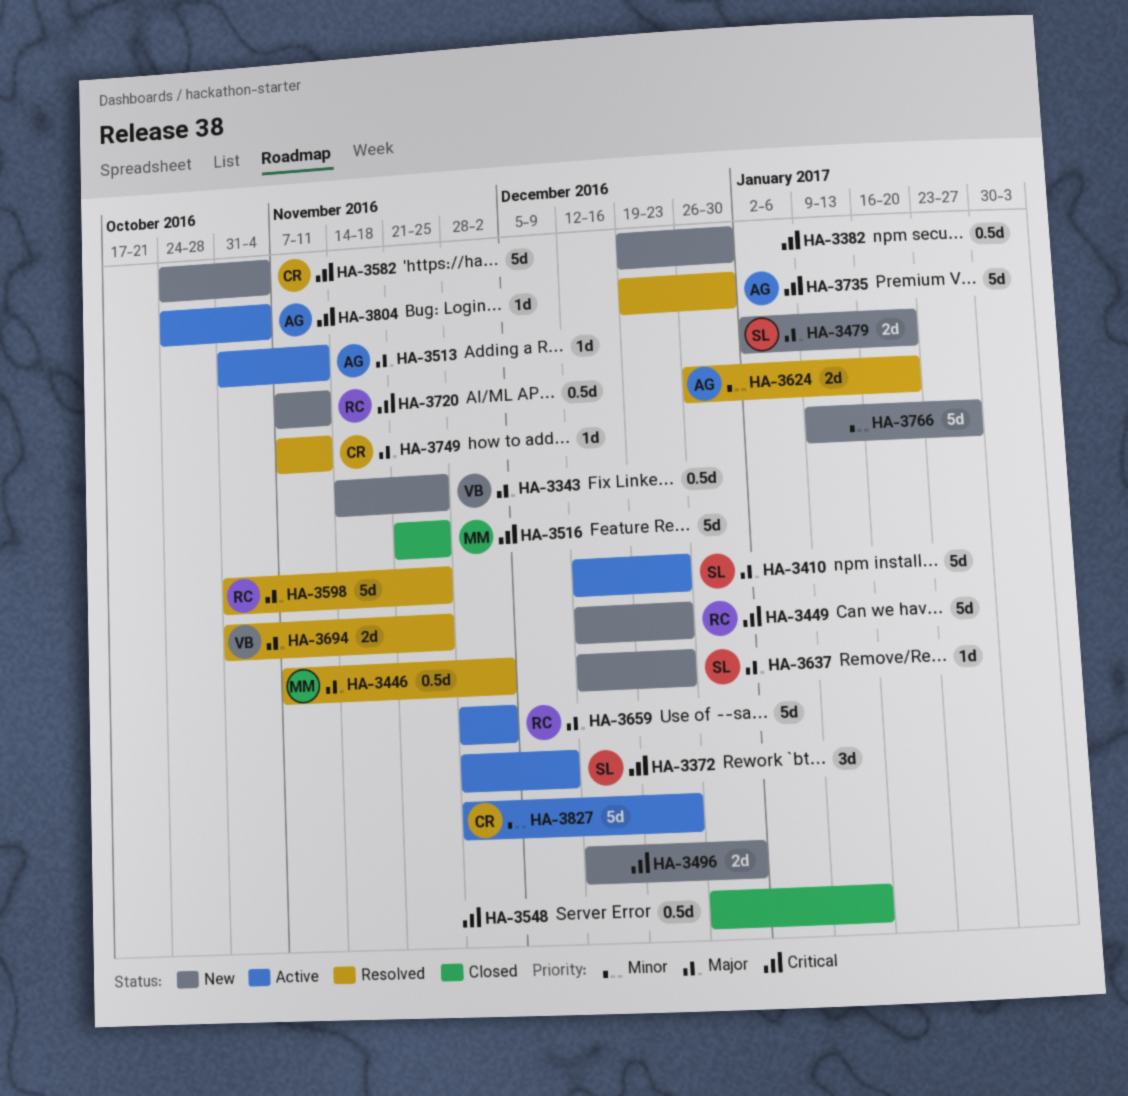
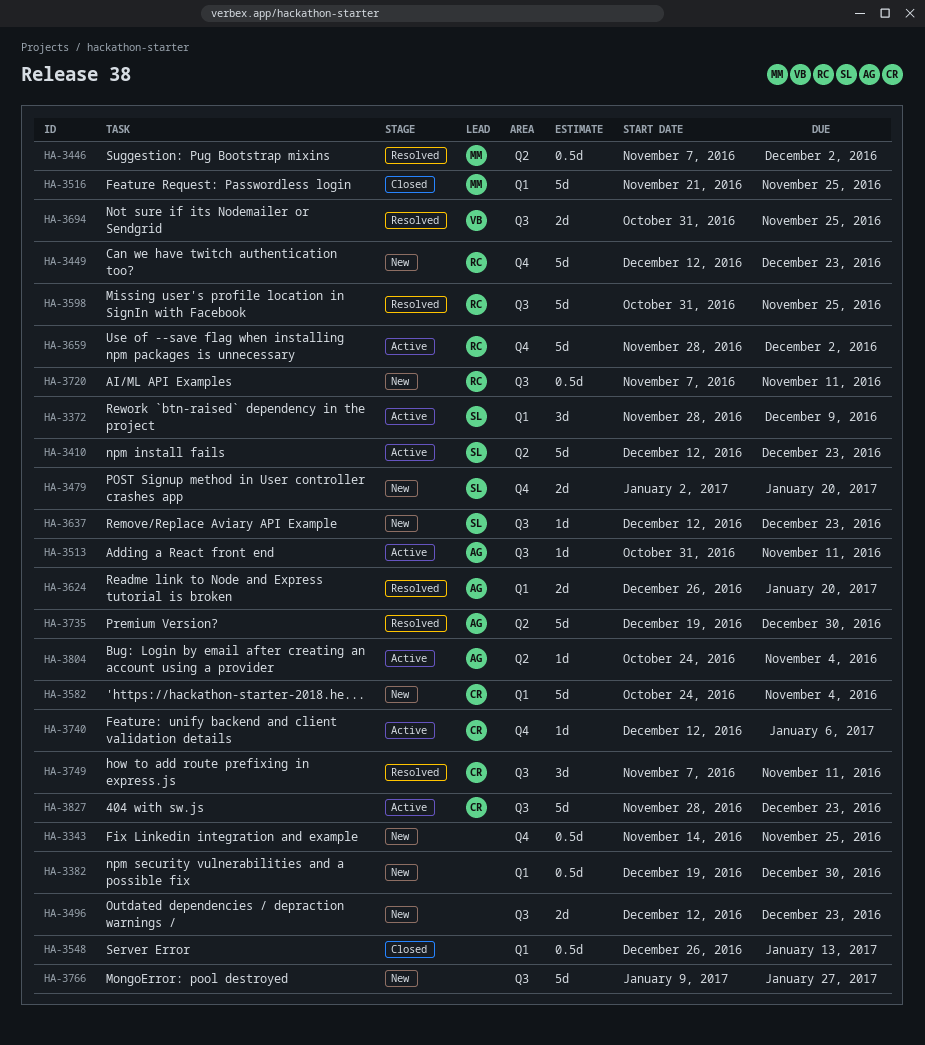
HA-3343, owner: VB -> none
HA-3496, due: Dec 30 -> Dec 23
HA-3740: none -> present
HA-3749, estimate: 1d -> 3d

